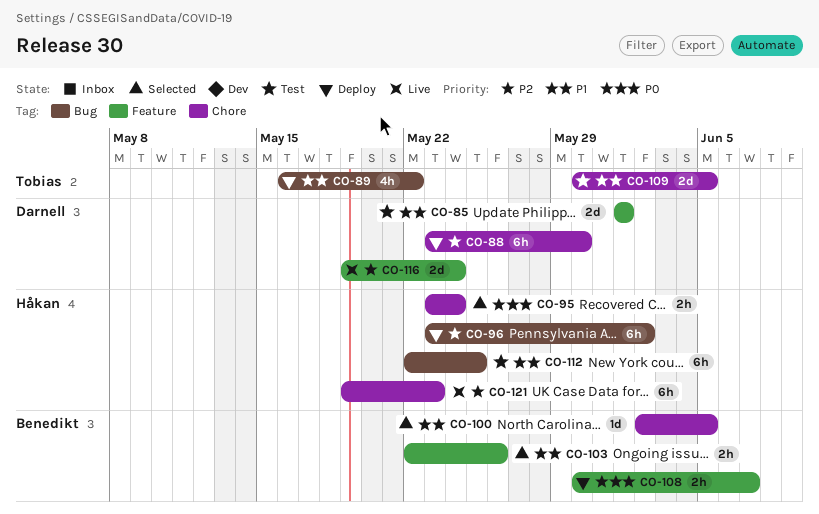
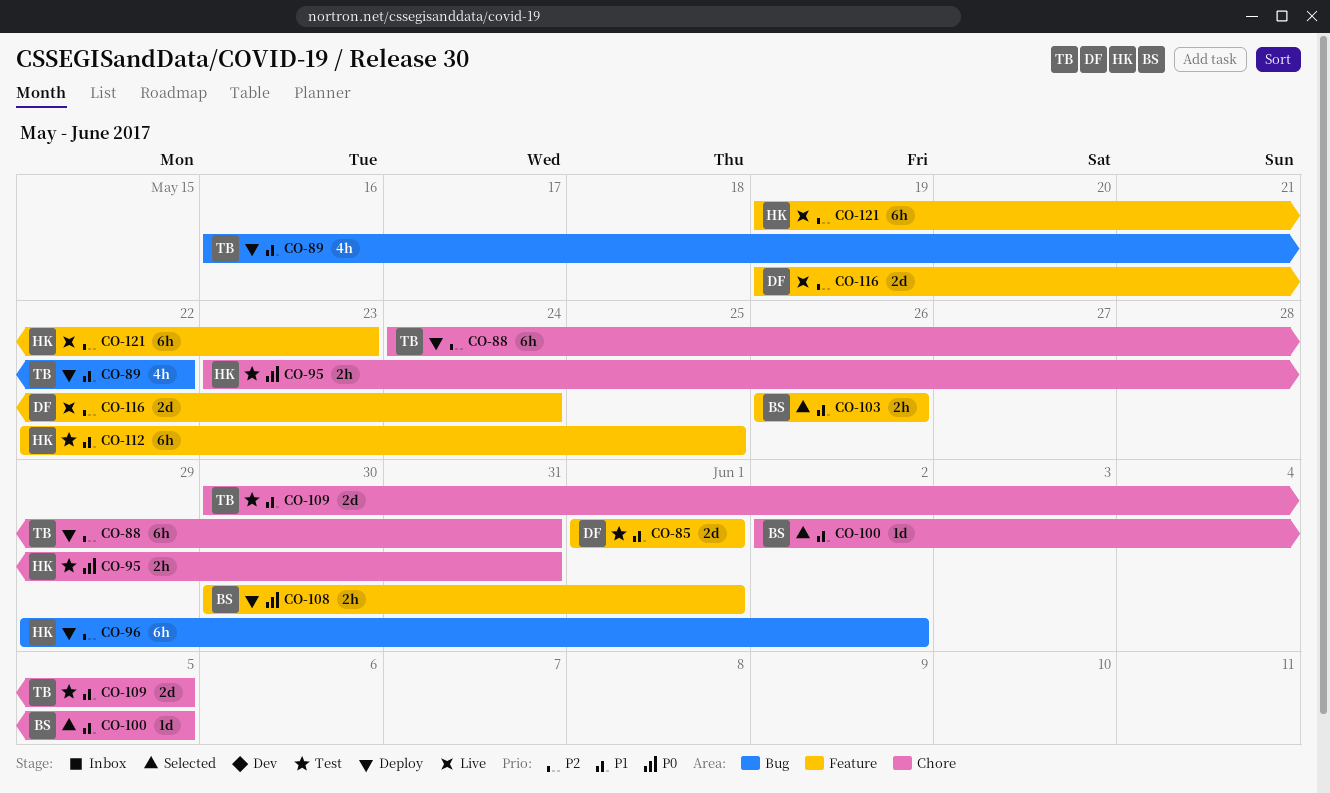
CO-88, owner: Darnell -> Tobias
CO-88, start: May 23 -> May 24
CO-88, due: May 30 -> May 31
CO-95, status: Selected -> Test
CO-95, due: May 24 -> May 31
CO-96, start: May 23 -> May 29
CO-103, start: May 22 -> May 26
CO-108, due: Jun 7 -> Jun 1
CO-112, label: Bug -> Feature
CO-121, label: Chore -> Feature

